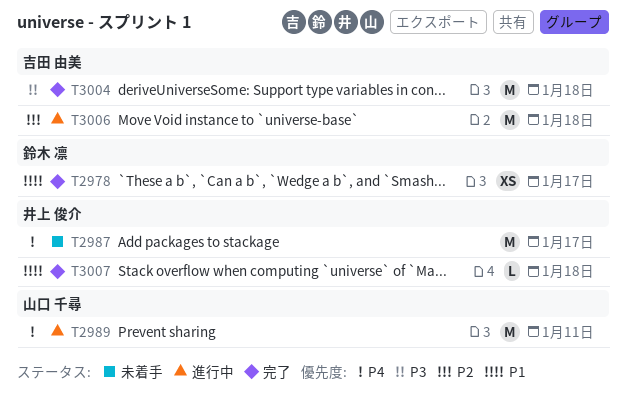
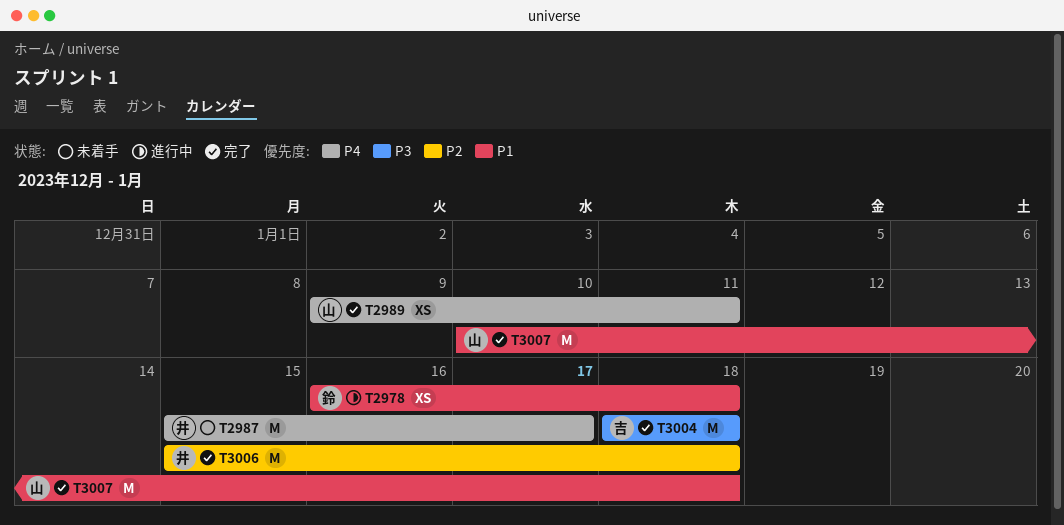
T2978, status: 完了 -> 進行中
T2978, due: Jan 17 -> Jan 18
T2989, status: 進行中 -> 完了
T2989, estimate: M -> XS
T3006, status: 進行中 -> 完了
T3006, owner: 吉田 由美 -> 井上 俊介
T3007, owner: 井上 俊介 -> 山口 千尋
T3007, estimate: L -> M

